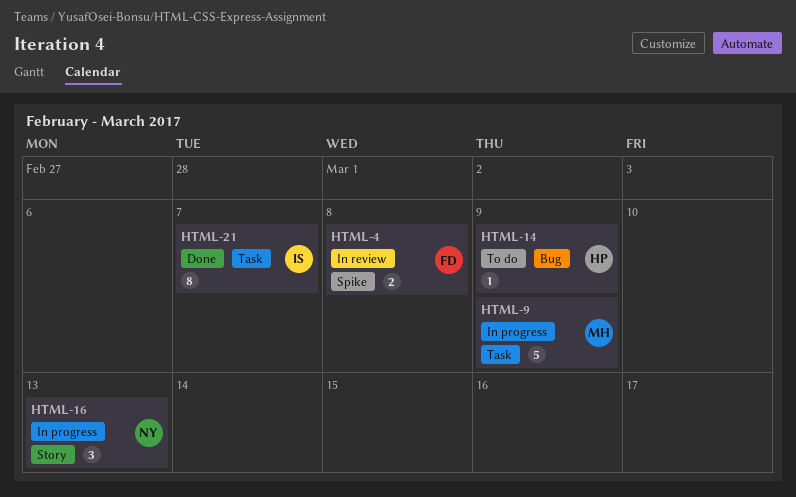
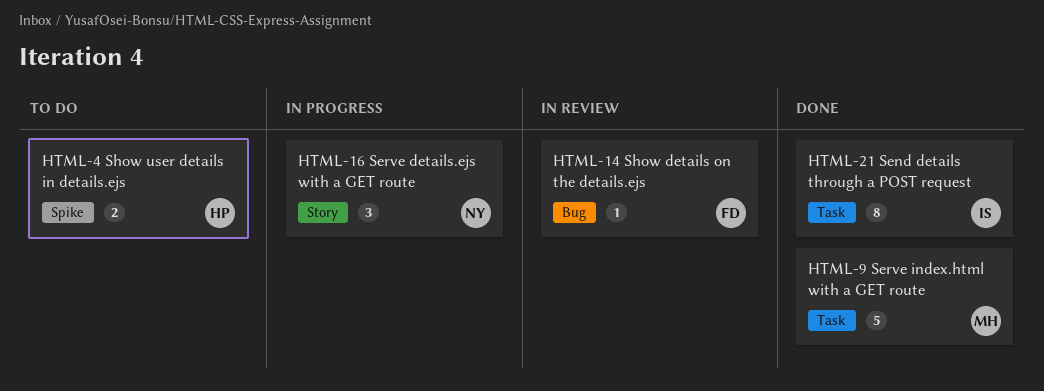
HTML-4, status: In review -> To do
HTML-4, owner: FD -> HP
HTML-9, status: In progress -> Done
HTML-14, status: To do -> In review
HTML-14, owner: HP -> FD

